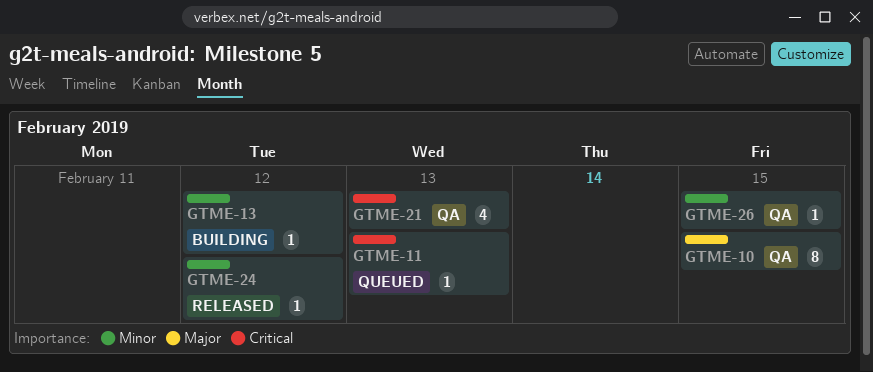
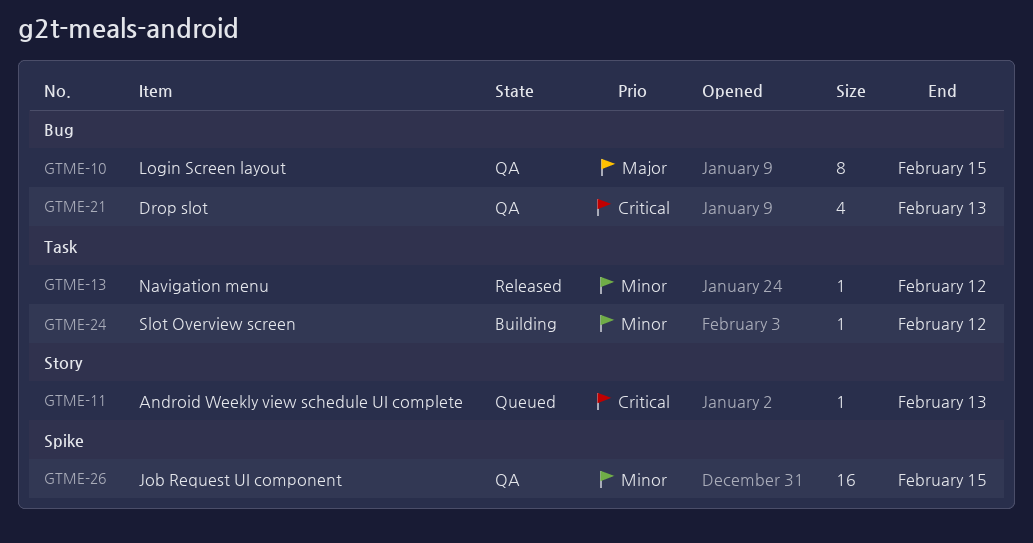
GTME-13, status: Building -> Released
GTME-24, status: Released -> Building
GTME-26, estimate: 1 -> 16

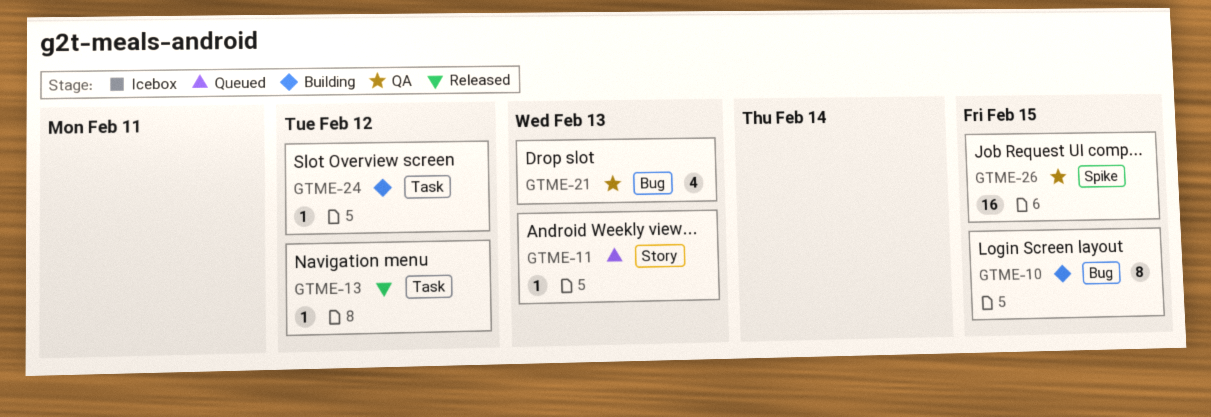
GTME-10, status: QA -> Building

